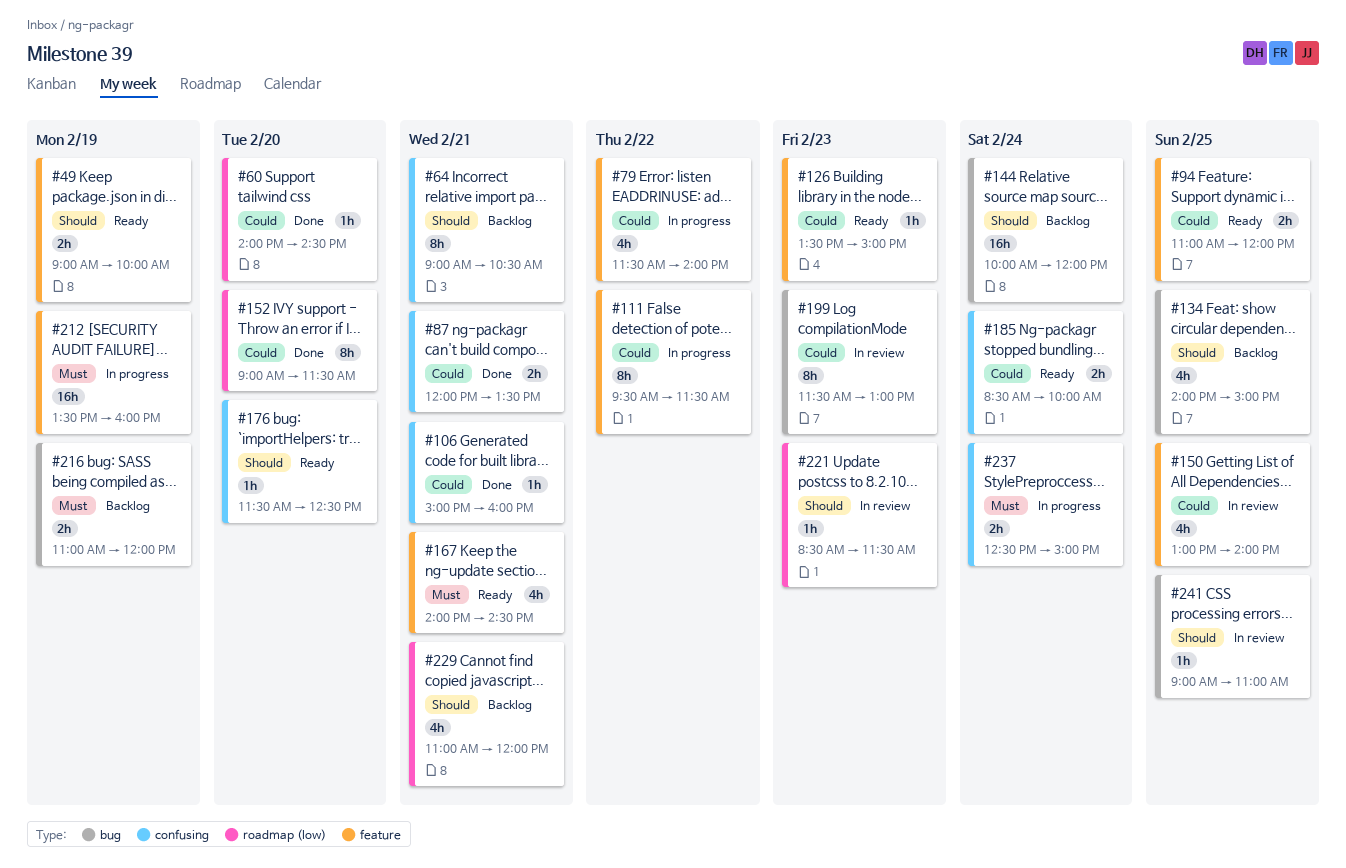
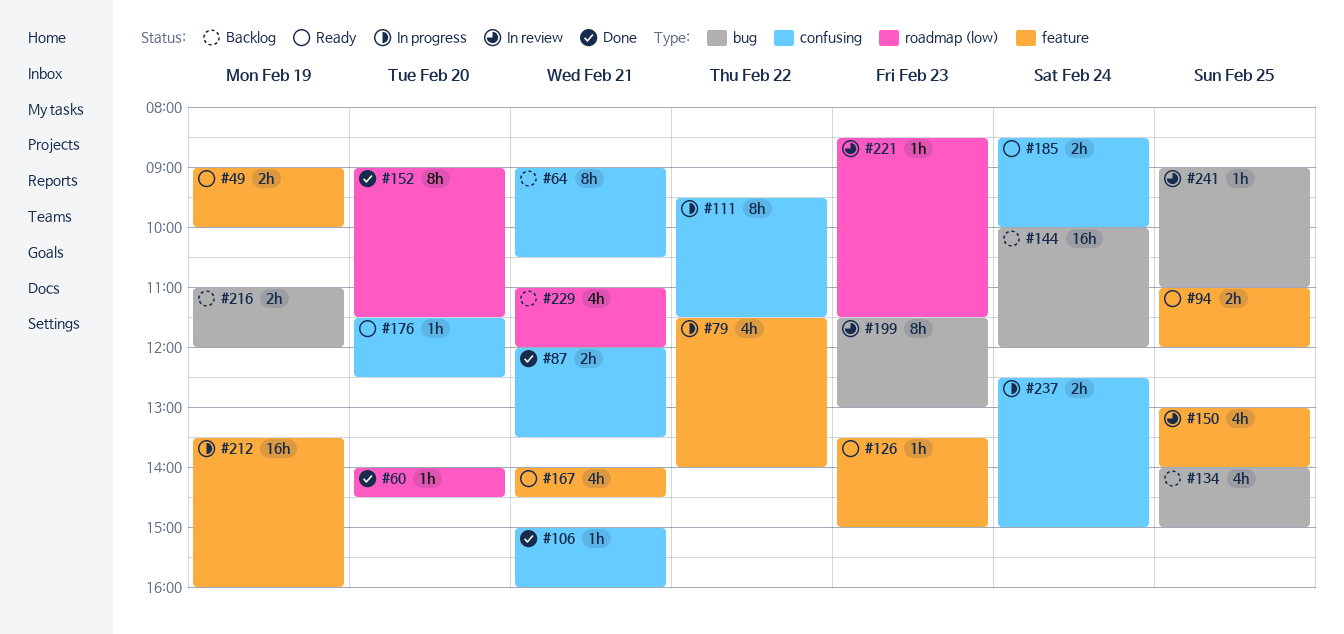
#111, label: feature -> confusing

